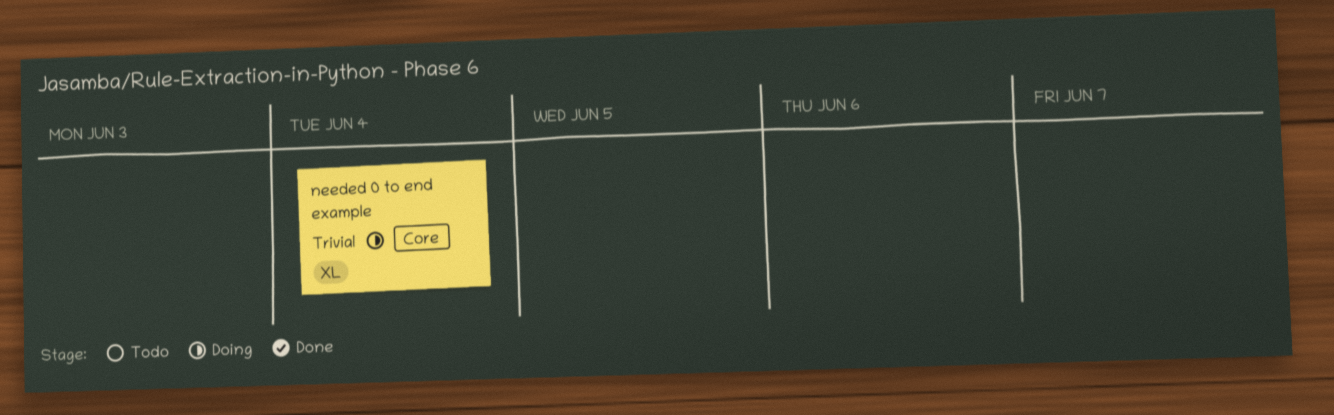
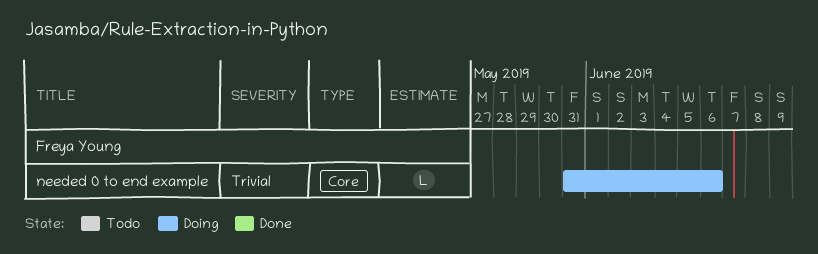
needed 0 to end example, estimate: XL -> L
needed 0 to end example, due: Jun 4 -> Jun 6

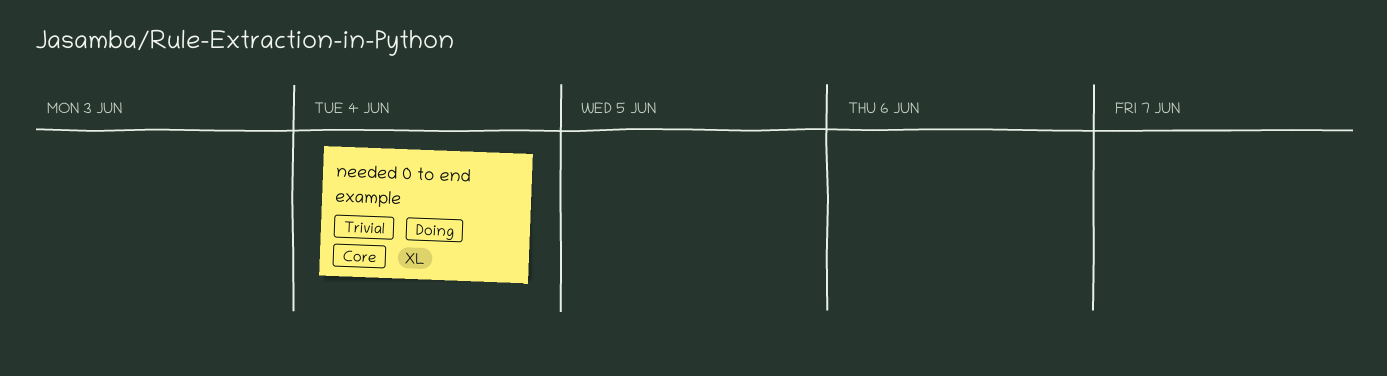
needed 0 to end example, estimate: L -> XL
needed 0 to end example, due: Jun 6 -> Jun 4

